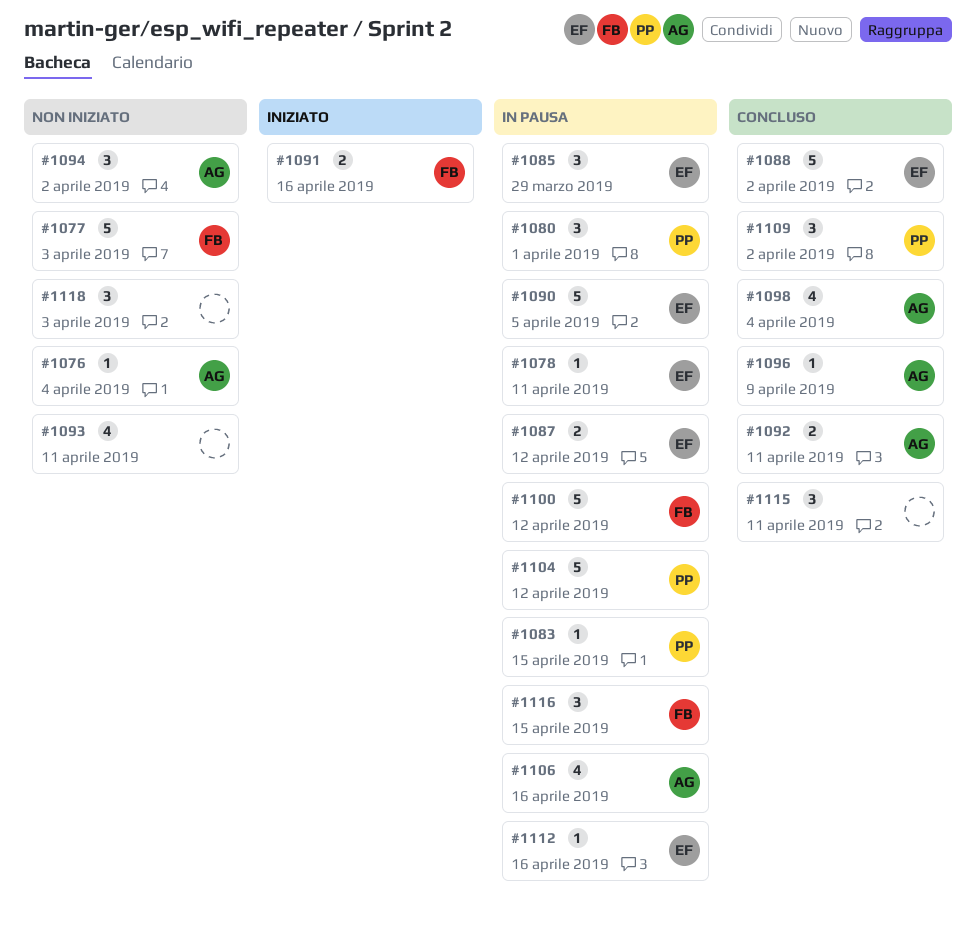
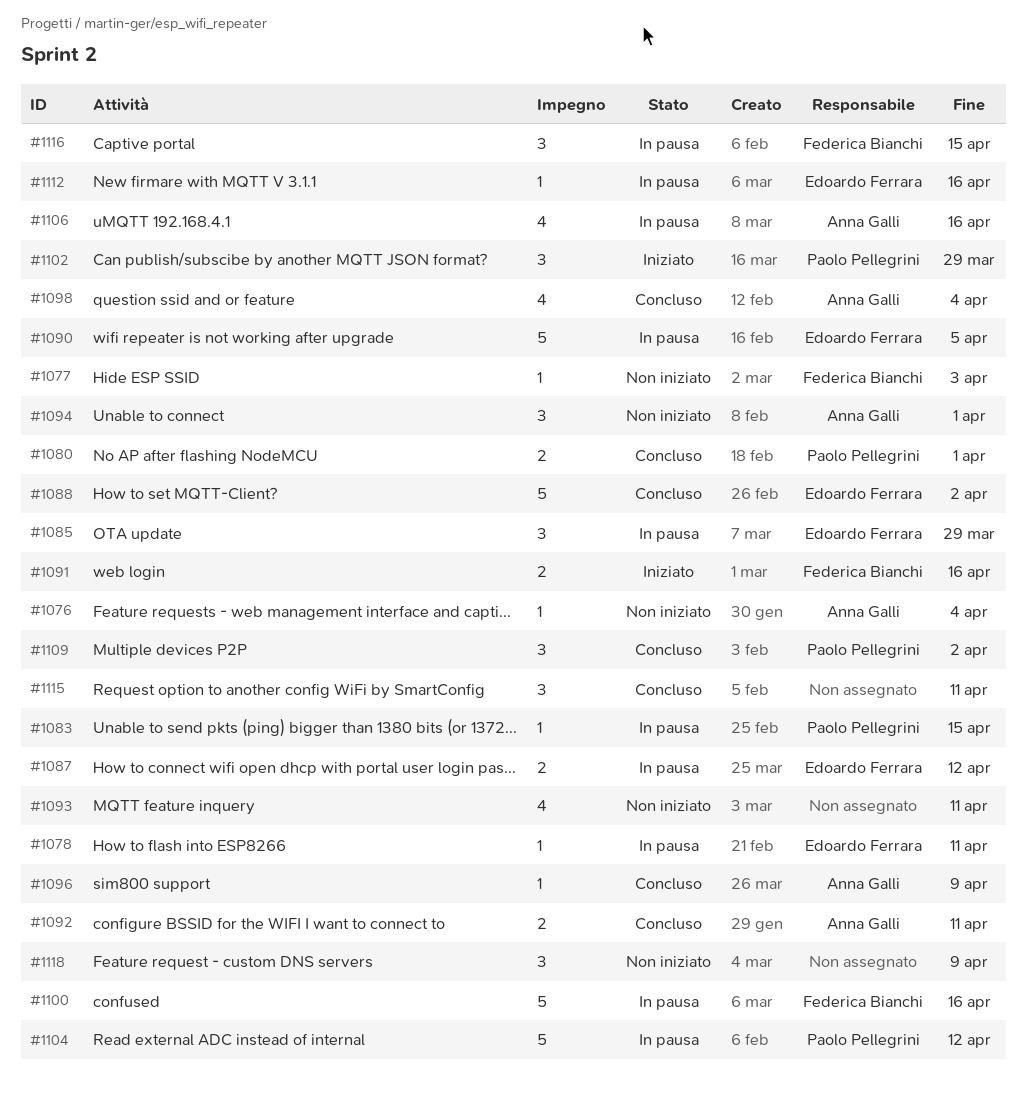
#1077, estimate: 5 -> 1
#1080, status: In pausa -> Concluso
#1080, estimate: 3 -> 2
#1094, due: Apr 2 -> Apr 1
#1100, due: Apr 12 -> Apr 16
#1102: none -> present
#1118, due: Apr 3 -> Apr 9

